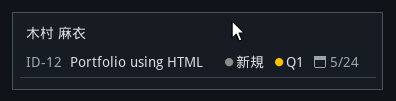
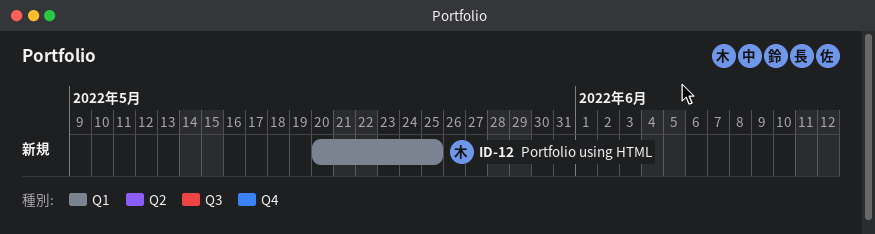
ID-12, due: May 24 -> May 25

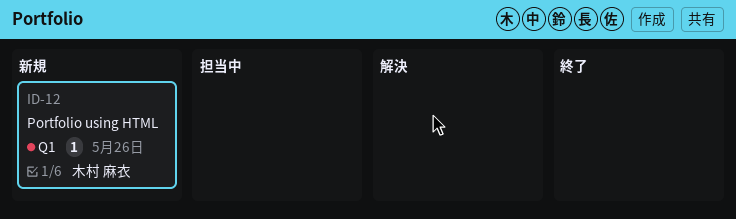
ID-12, due: May 25 -> May 26

